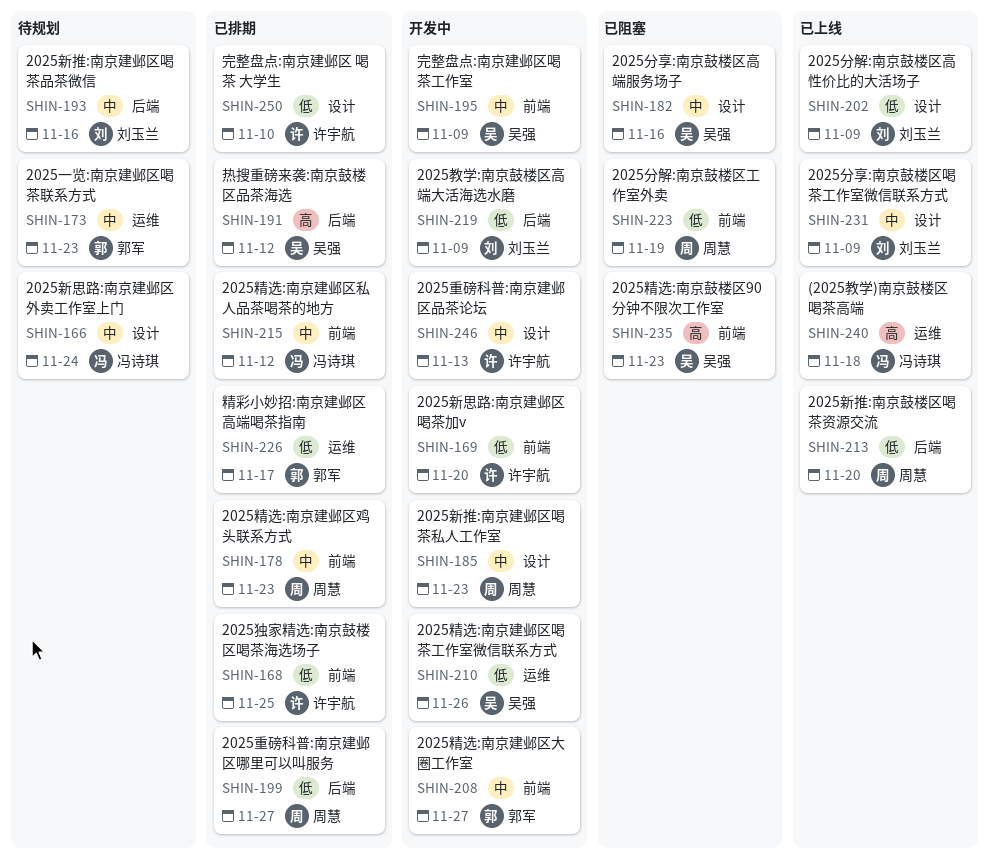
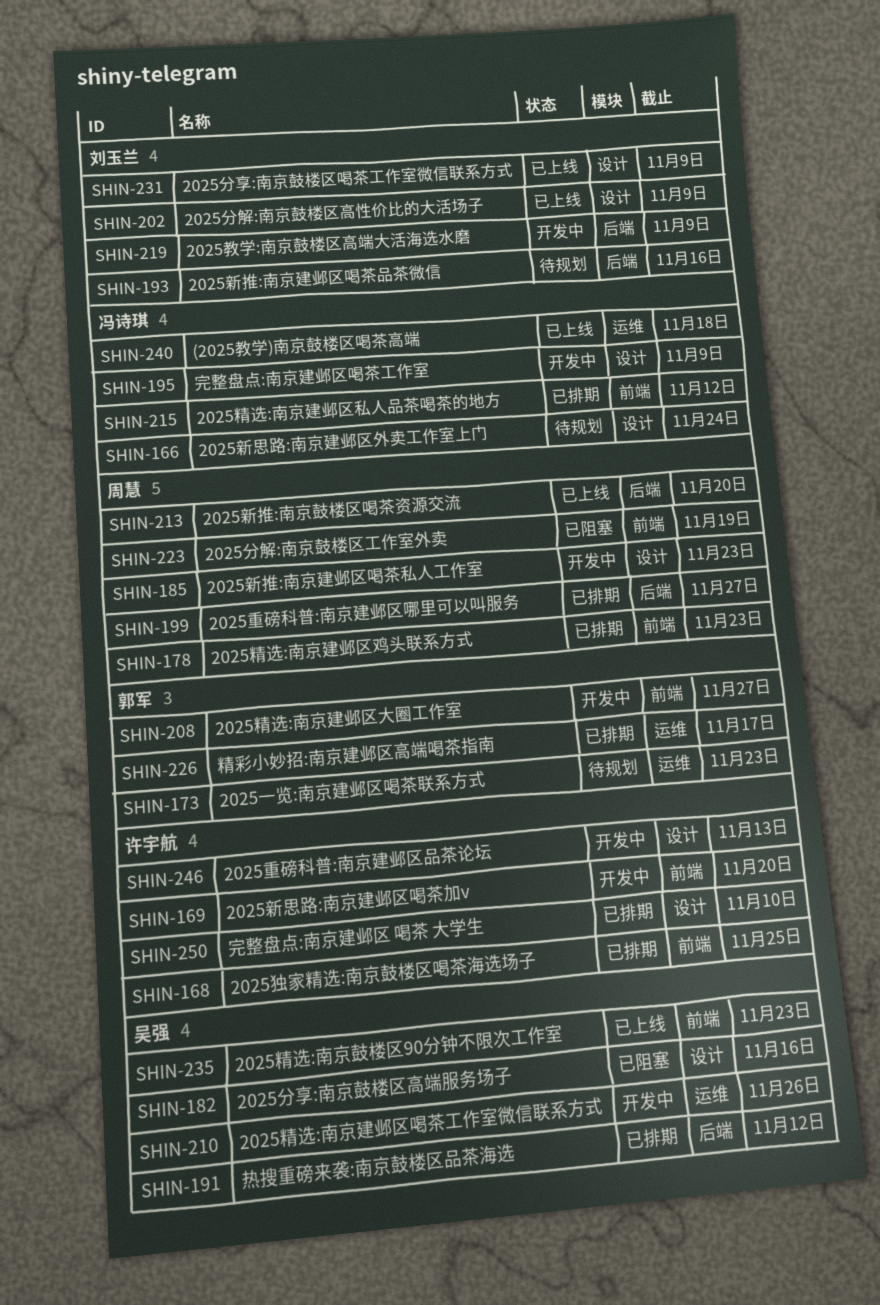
SHIN-195, owner: 吴强 -> 冯诗琪
SHIN-195, label: 前端 -> 设计
SHIN-235, status: 已阻塞 -> 已上线

